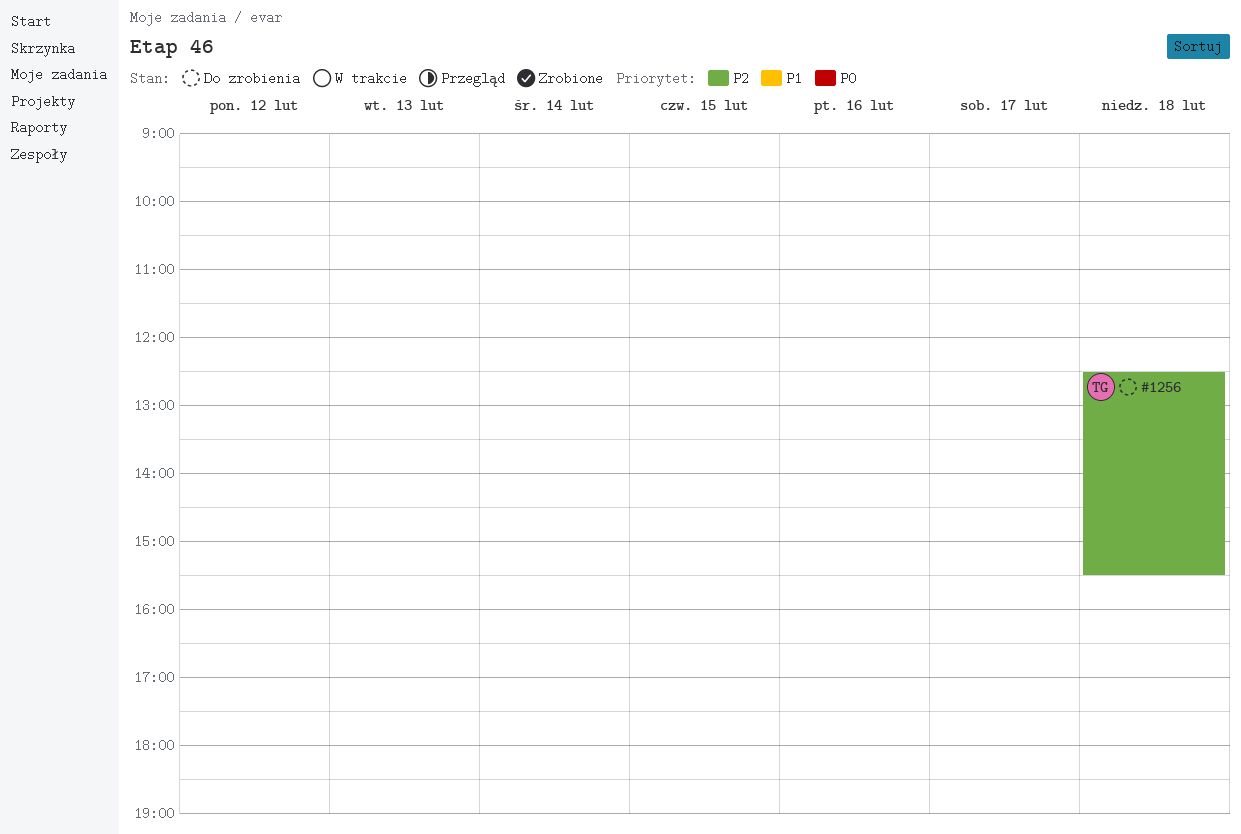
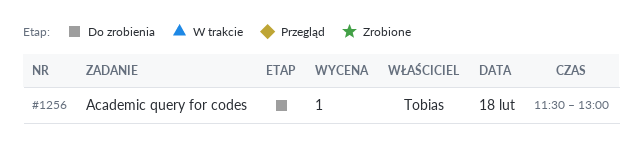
#1256, begins: 12:30 -> 11:30
#1256, ends: 15:30 -> 13:00

